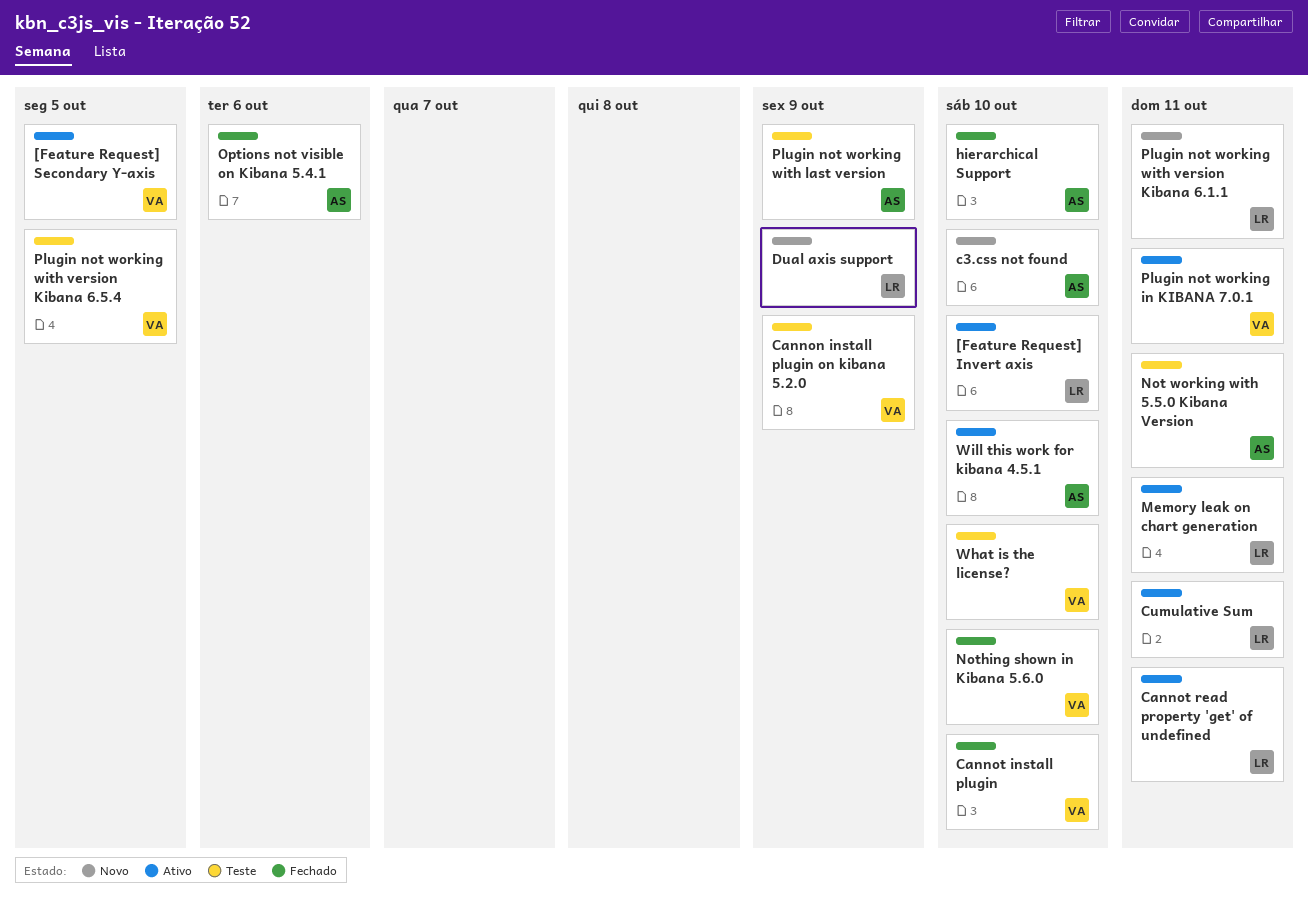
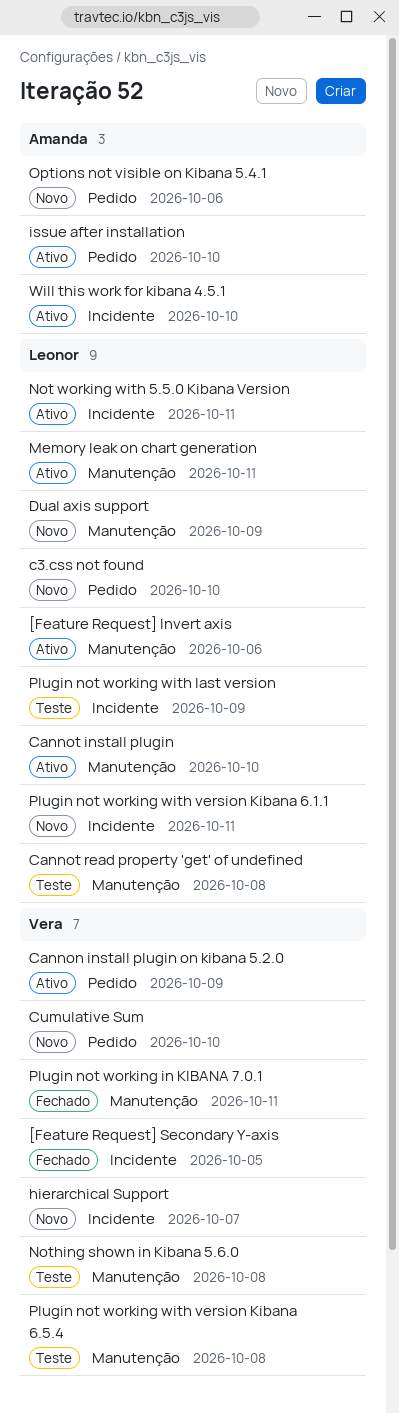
[Feature Request] Invert axis, due: Oct 10 -> Oct 6
[Feature Request] Secondary Y-axis, status: Ativo -> Fechado
c3.css not found, owner: Amanda -> Leonor
Cannon install plugin on kibana 5.2.0, status: Teste -> Ativo
Cannot install plugin, status: Fechado -> Ativo
Cannot install plugin, owner: Vera -> Leonor
Cannot read property 'get' of undefined, status: Ativo -> Teste
Cannot read property 'get' of undefined, due: Oct 11 -> Oct 8
Cumulative Sum, status: Ativo -> Novo
Cumulative Sum, owner: Leonor -> Vera
Cumulative Sum, due: Oct 11 -> Oct 10
hierarchical Support, status: Fechado -> Novo
hierarchical Support, owner: Amanda -> Vera
hierarchical Support, due: Oct 10 -> Oct 7
issue after installation: none -> present
Not working with 5.5.0 Kibana Version, status: Teste -> Ativo
Not working with 5.5.0 Kibana Version, owner: Amanda -> Leonor
Nothing shown in Kibana 5.6.0, status: Fechado -> Teste
Nothing shown in Kibana 5.6.0, due: Oct 10 -> Oct 8
Options not visible on Kibana 5.4.1, status: Fechado -> Novo
Plugin not working in KIBANA 7.0.1, status: Ativo -> Fechado
Plugin not working with last version, owner: Amanda -> Leonor
Plugin not working with version Kibana 6.5.4, due: Oct 5 -> Oct 8
What is the license?: present -> none

